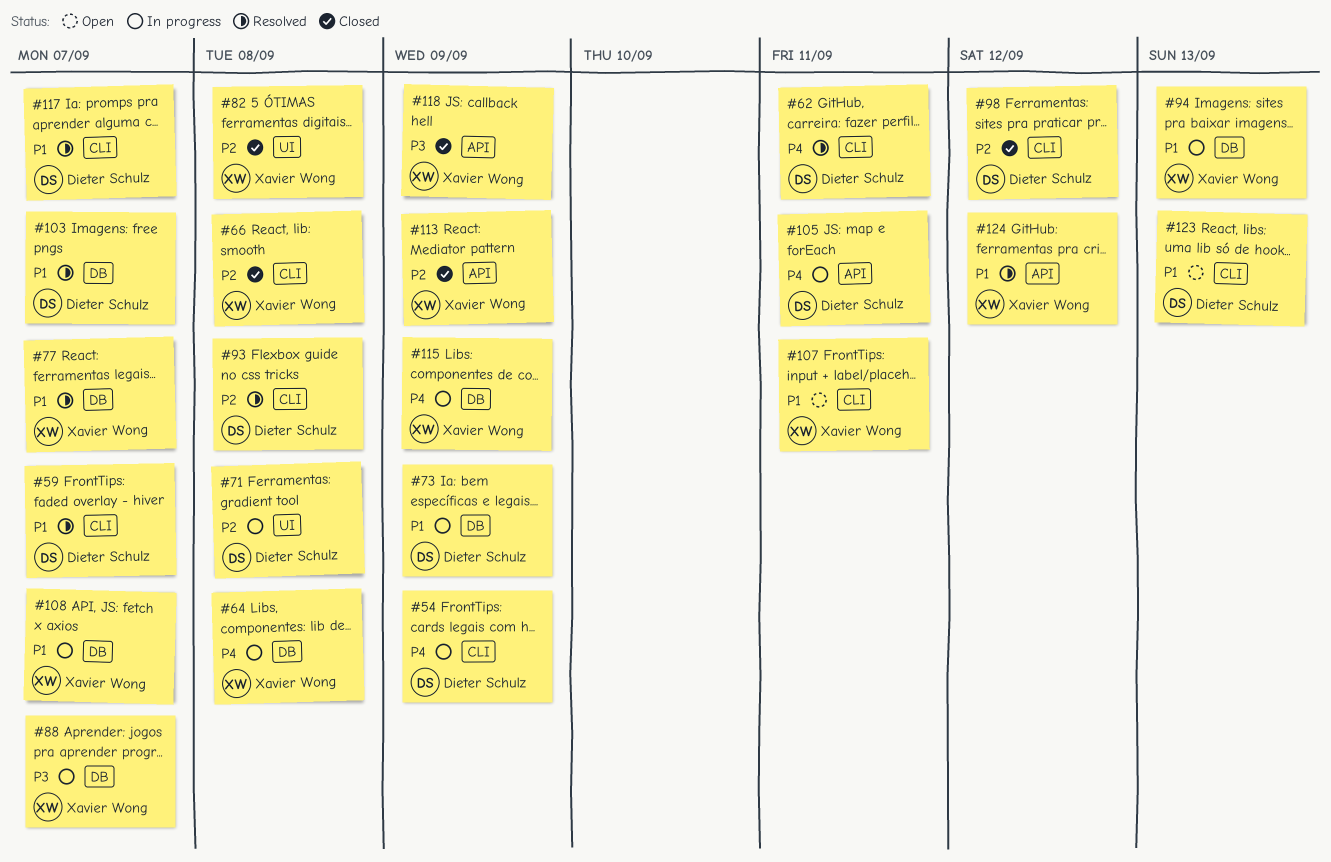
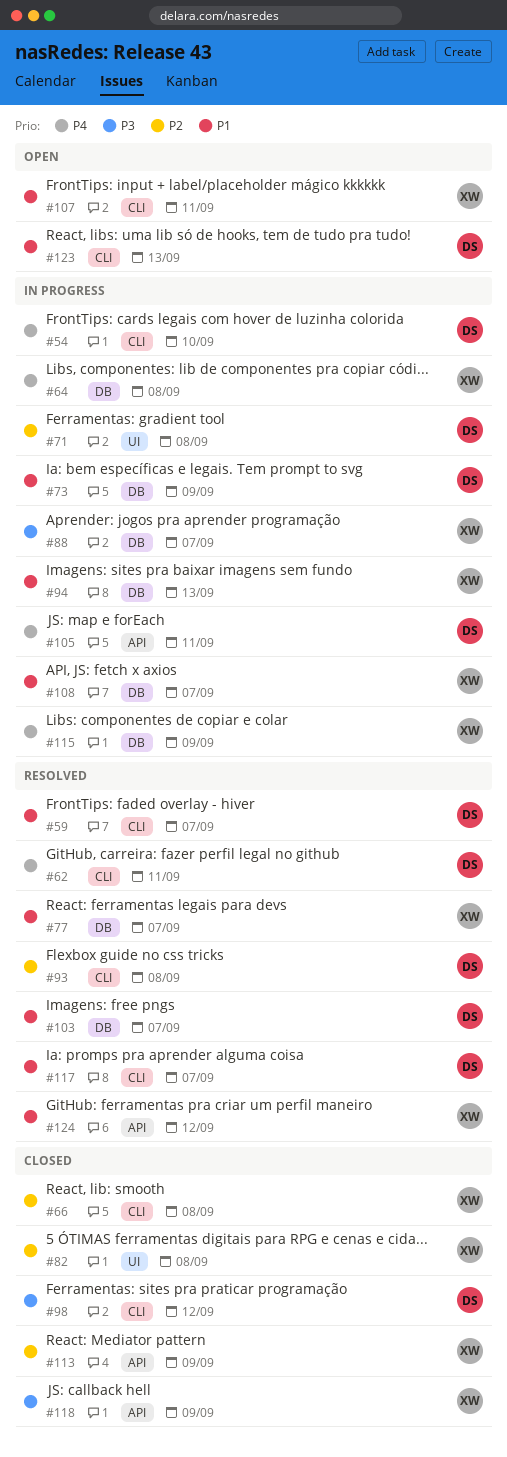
#54, due: Sep 9 -> Sep 10
#98, priority: P2 -> P3

